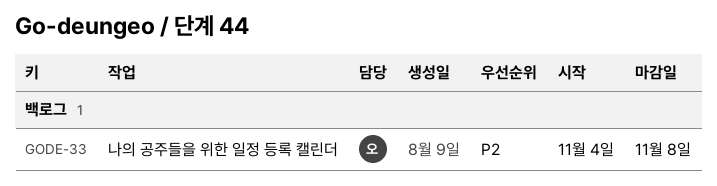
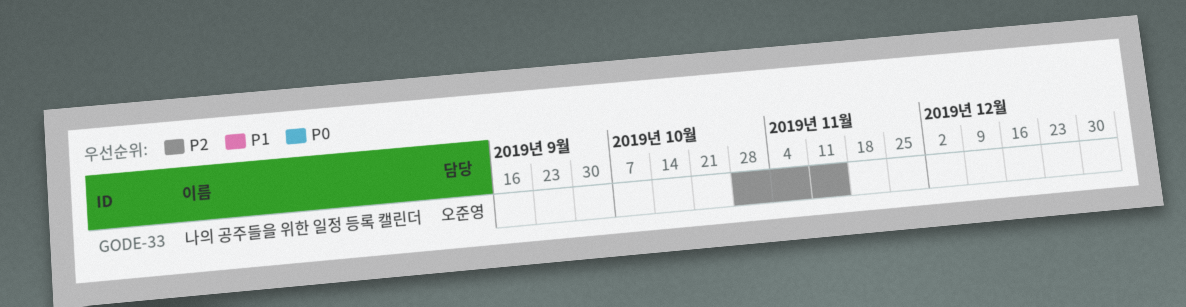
GODE-33, start: Nov 4 -> Oct 28
GODE-33, due: Nov 8 -> Nov 15

